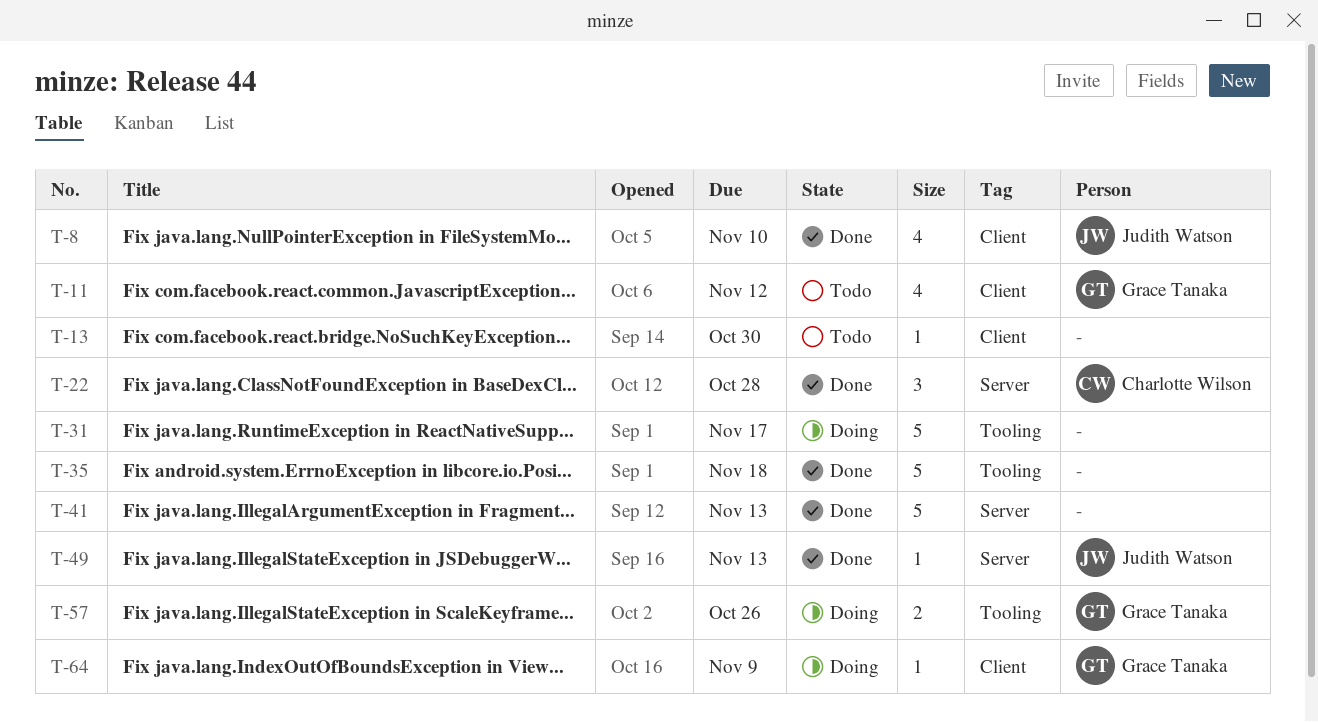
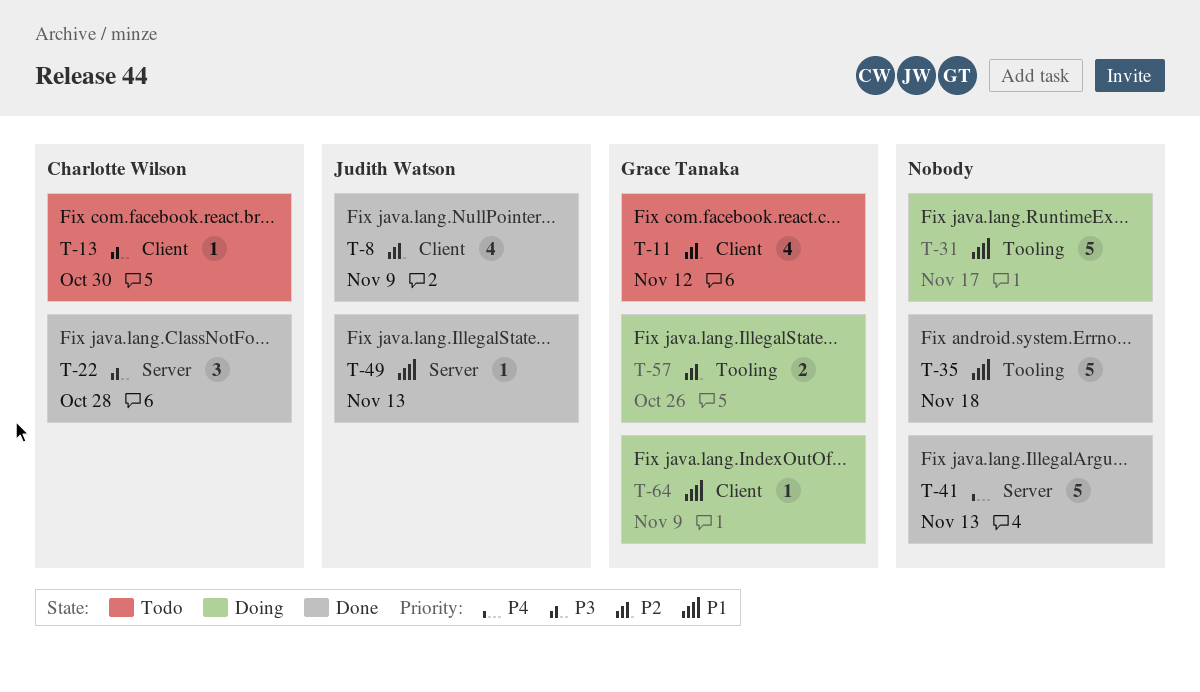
T-8, due: Nov 10 -> Nov 9
T-13, owner: none -> Charlotte Wilson

